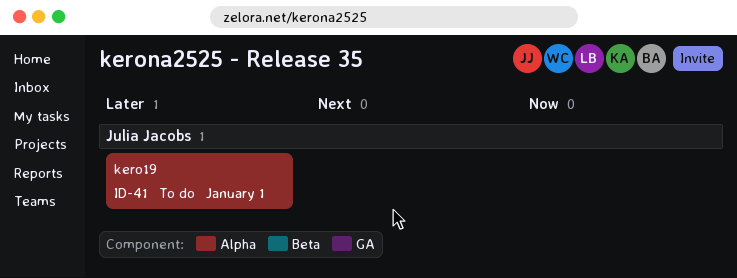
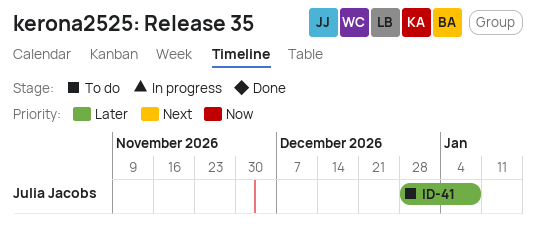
ID-41, due: Jan 1 -> Jan 8

